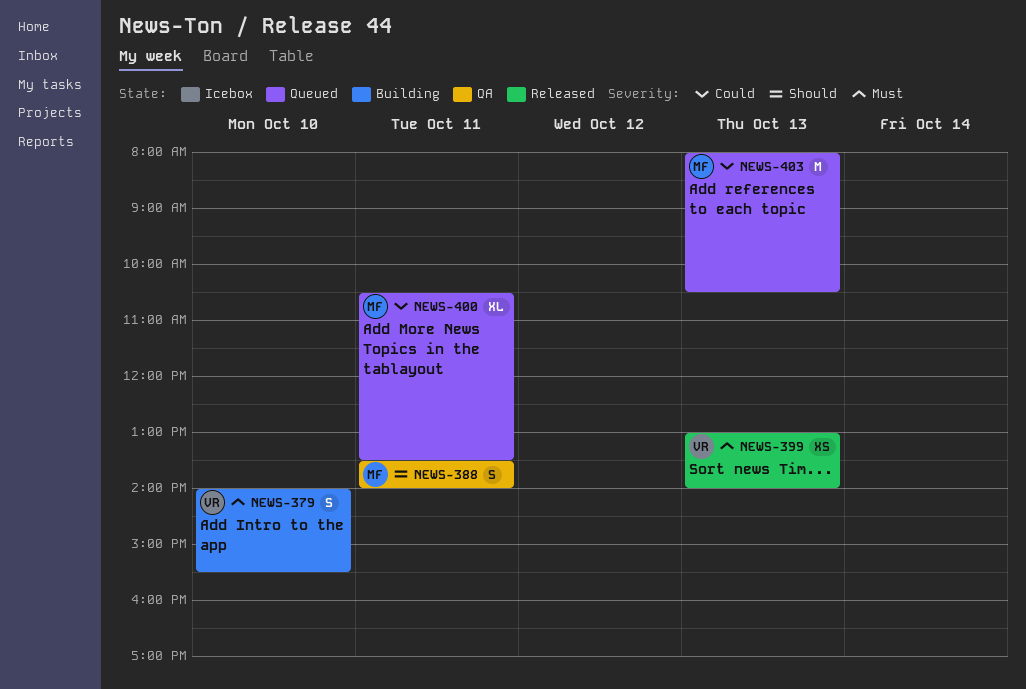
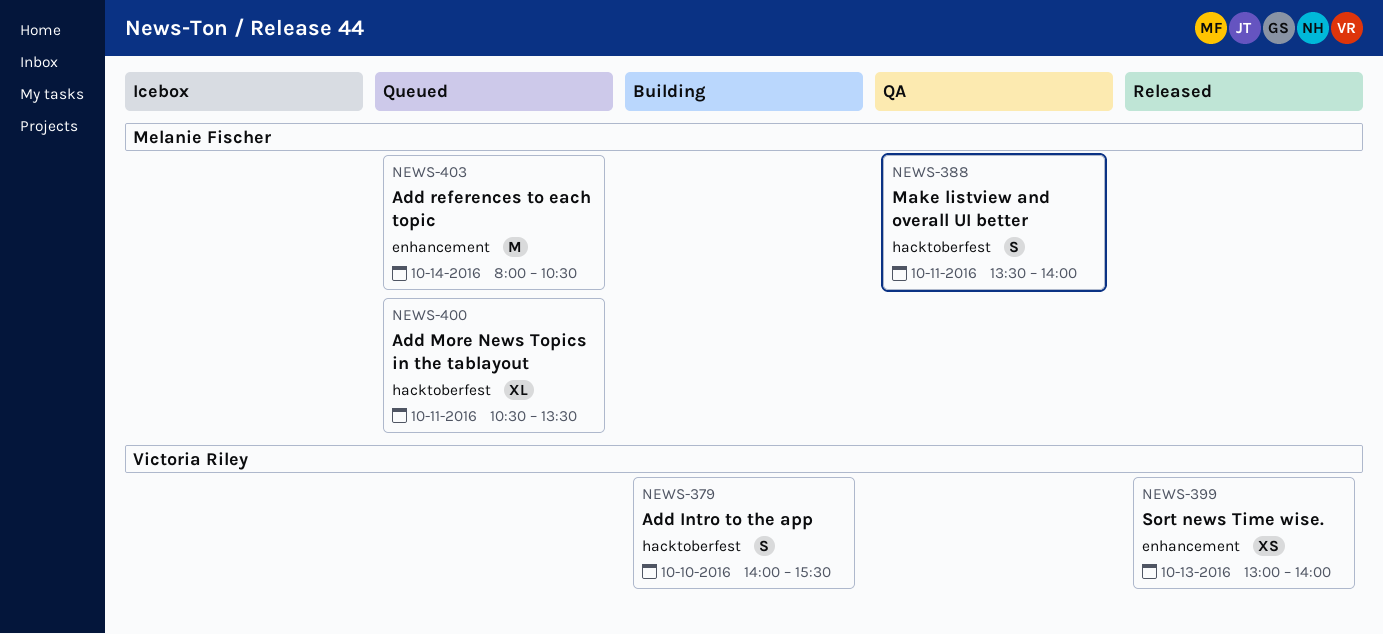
NEWS-403, day: Oct 13 -> Oct 14

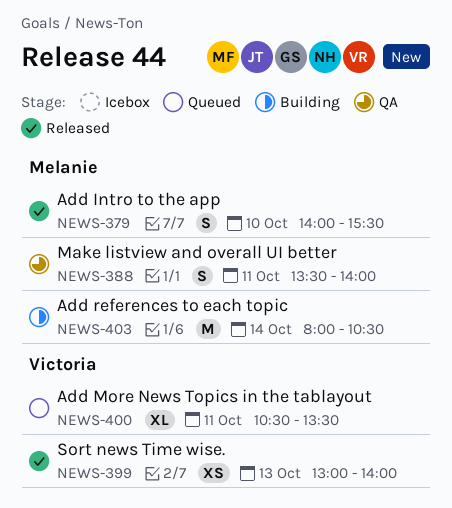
NEWS-379, status: Building -> Released
NEWS-379, owner: Victoria Riley -> Melanie Fischer
NEWS-400, owner: Melanie Fischer -> Victoria Riley
NEWS-403, status: Queued -> Building

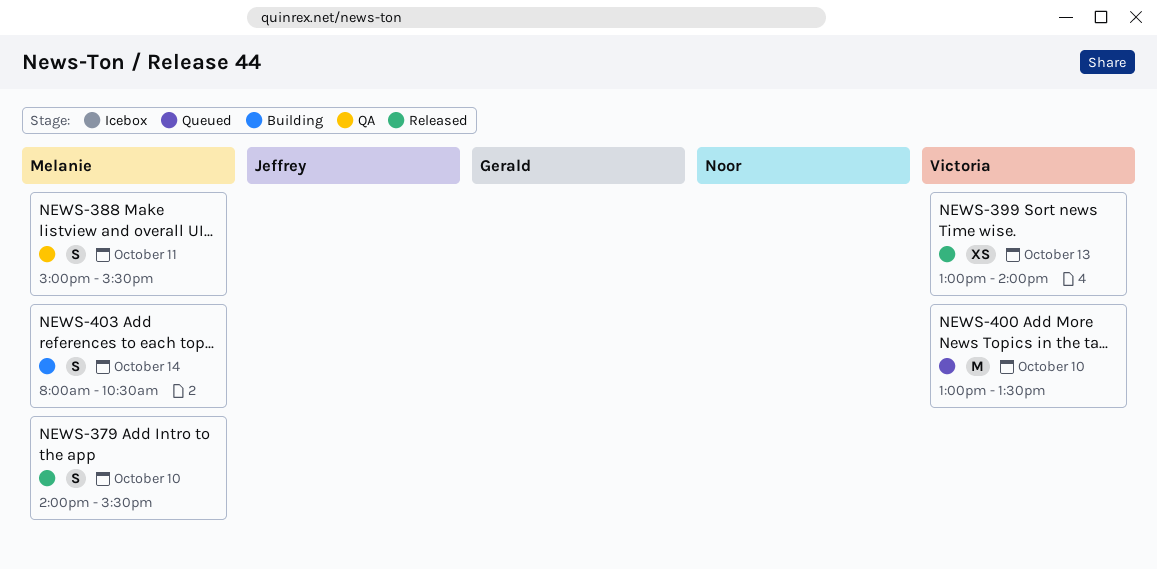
NEWS-388, begins: 13:30 -> 15:00
NEWS-388, ends: 14:00 -> 15:30
NEWS-400, estimate: XL -> M
NEWS-400, day: Oct 11 -> Oct 10
NEWS-400, begins: 10:30 -> 13:00
NEWS-403, estimate: M -> S

